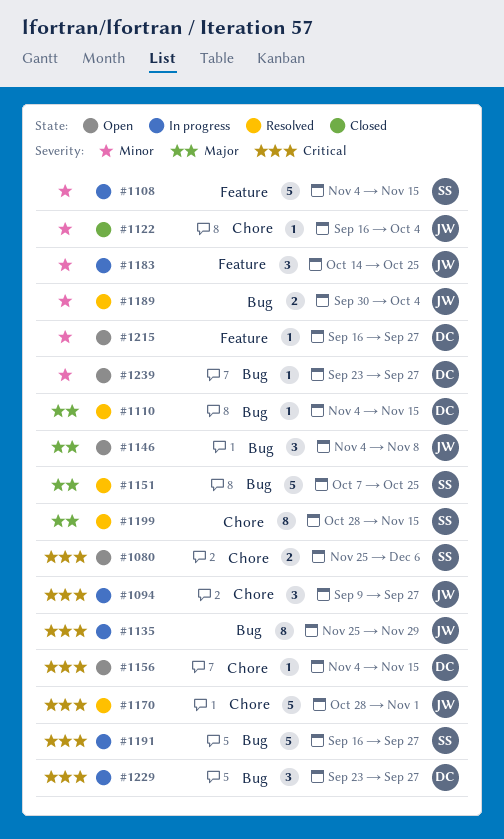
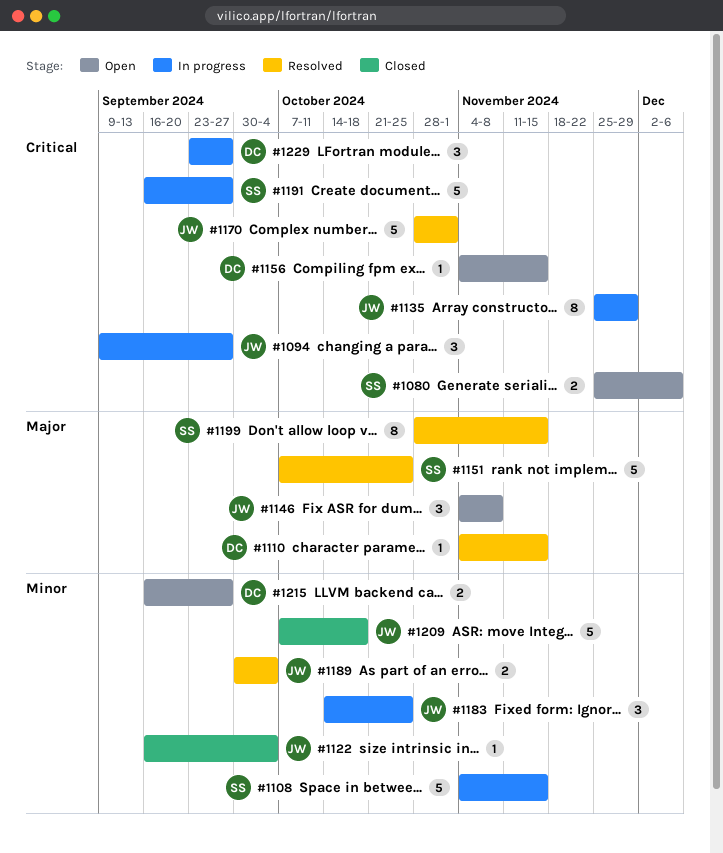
#1209: none -> present
#1215, estimate: 1 -> 2
#1239: present -> none

